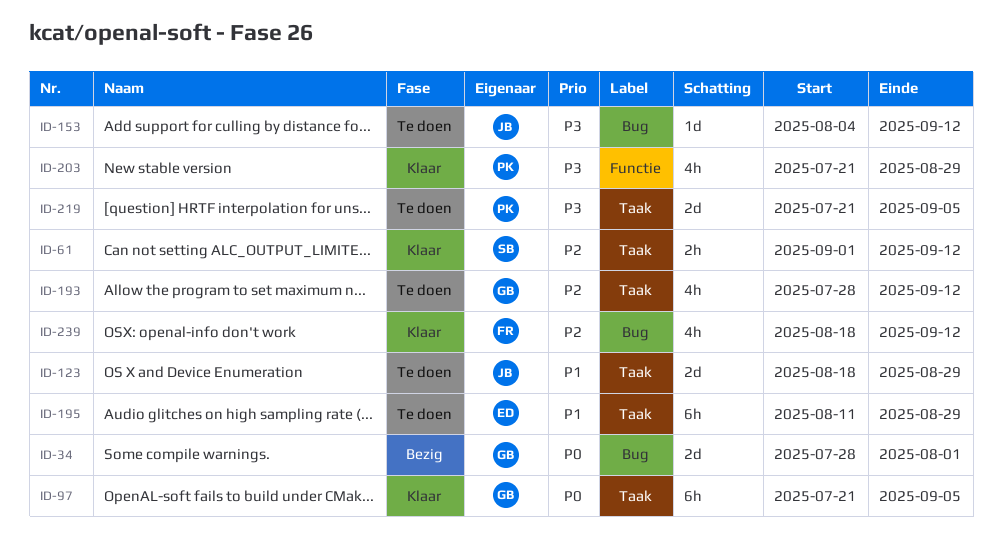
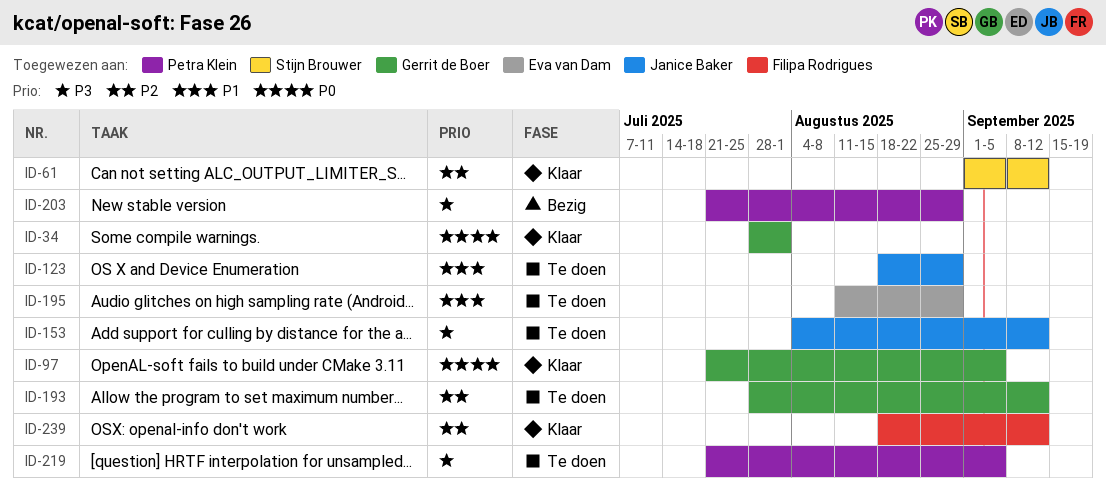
ID-34, status: Bezig -> Klaar
ID-203, status: Klaar -> Bezig

